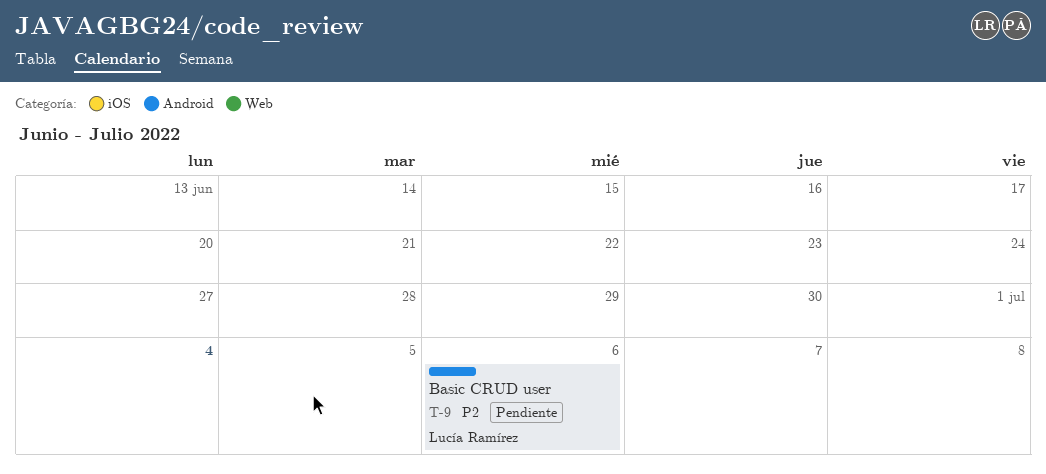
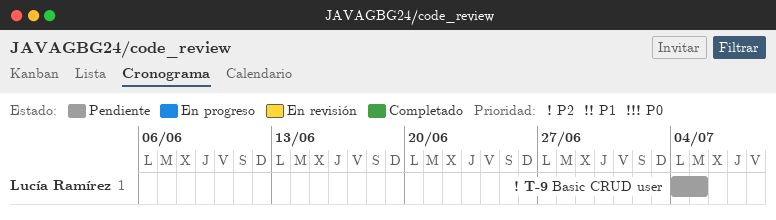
T-9, due: Jul 6 -> Jul 5

